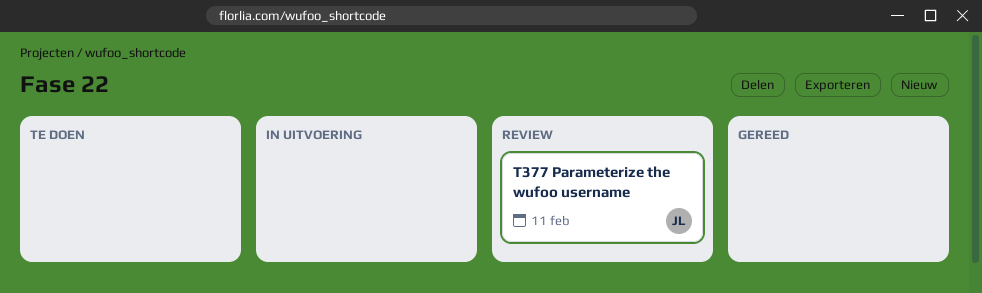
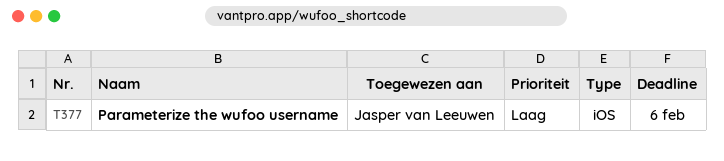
T377, due: Feb 11 -> Feb 6

